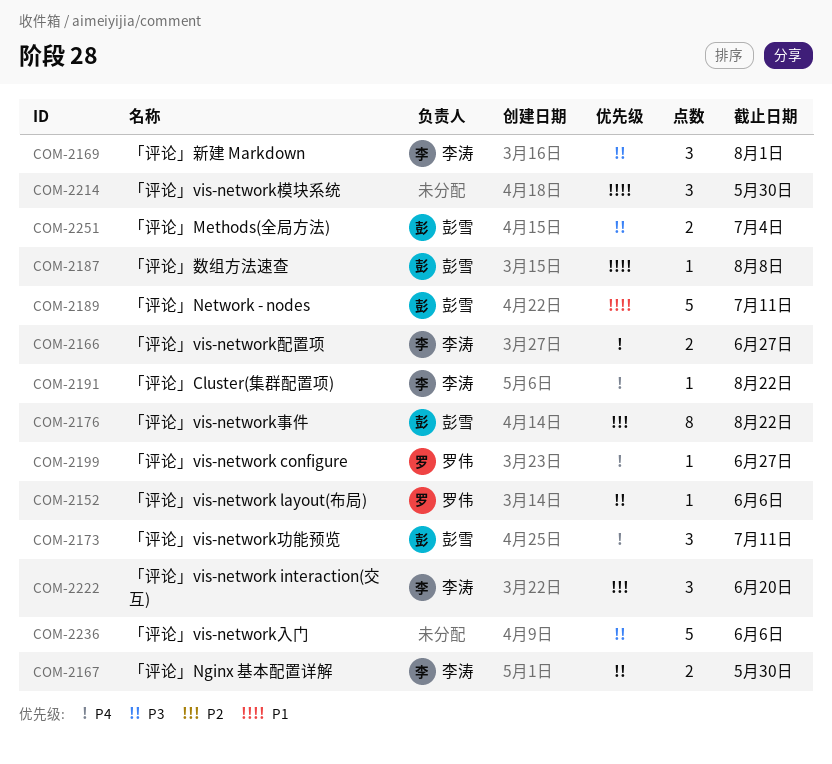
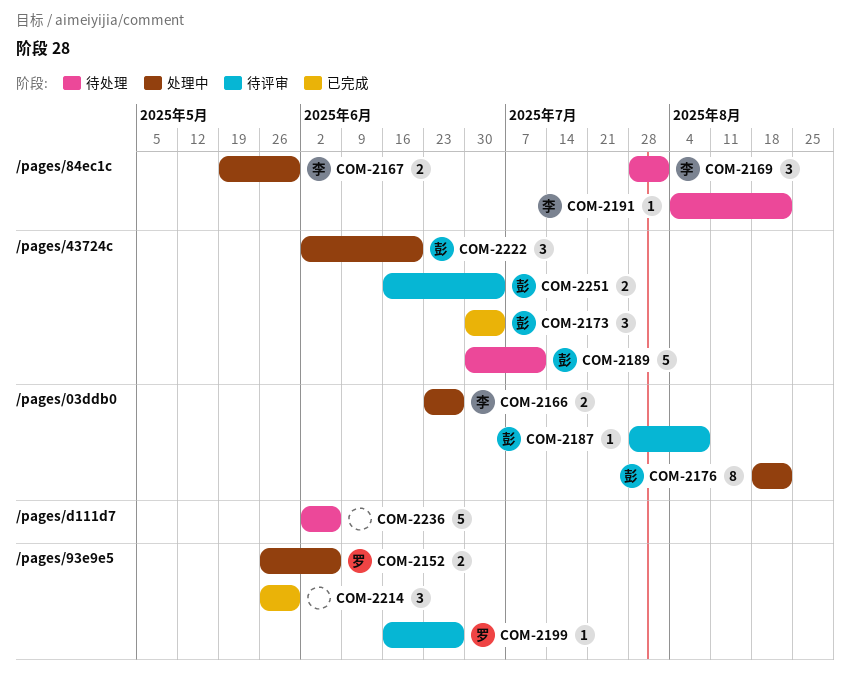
COM-2152, estimate: 1 -> 2
COM-2173, due: Jul 11 -> Jul 4
COM-2222, owner: 李涛 -> 彭雪

